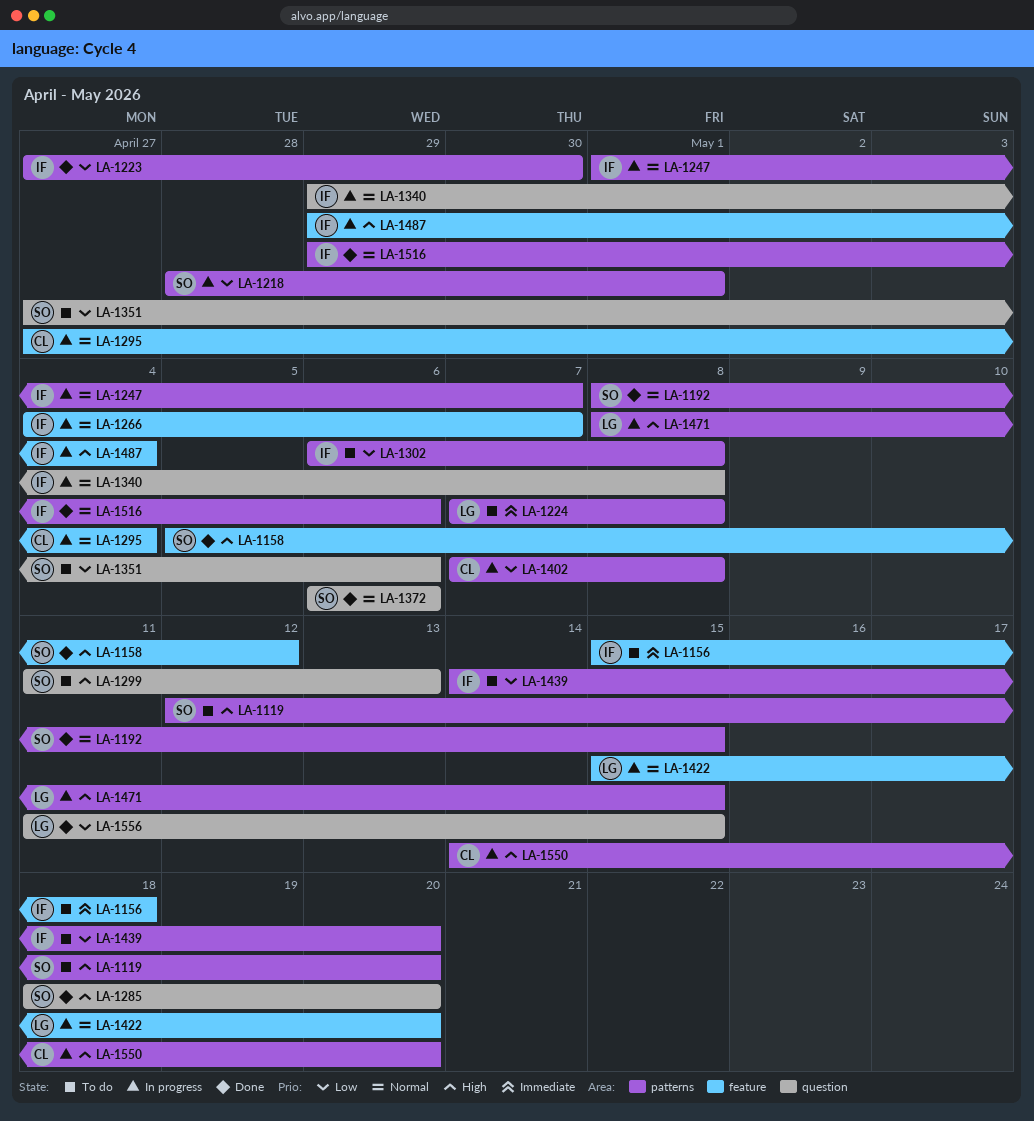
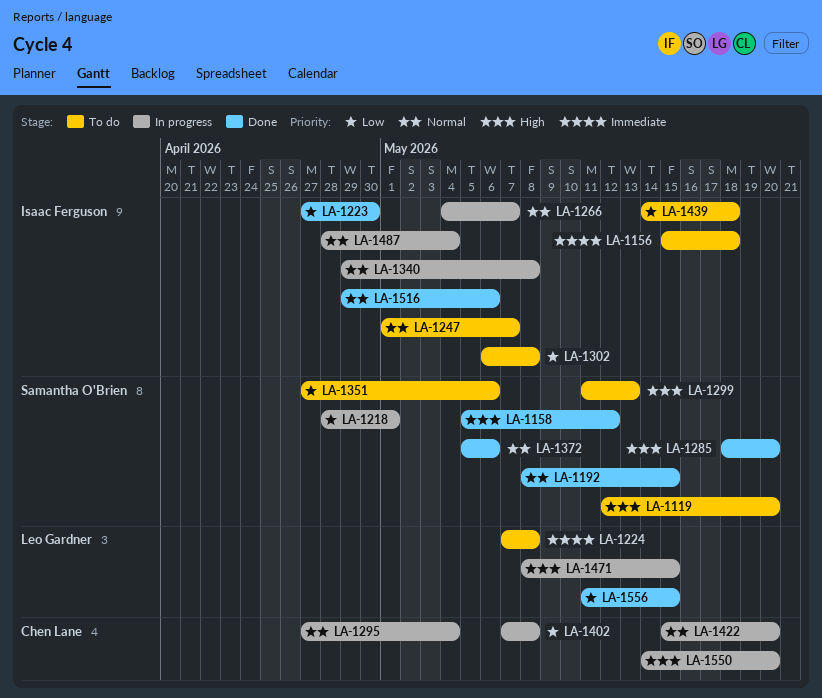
LA-1247, status: In progress -> To do
LA-1372, start: May 6 -> May 5
LA-1422, owner: Leo Gardner -> Chen Lane
LA-1439, due: May 20 -> May 18
LA-1487, priority: High -> Normal
LA-1487, start: Apr 29 -> Apr 28

